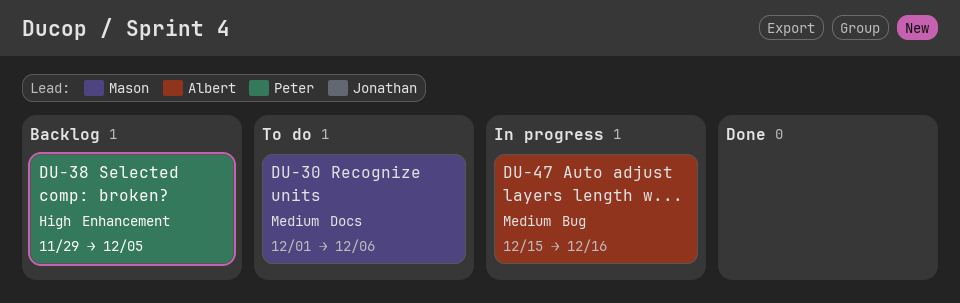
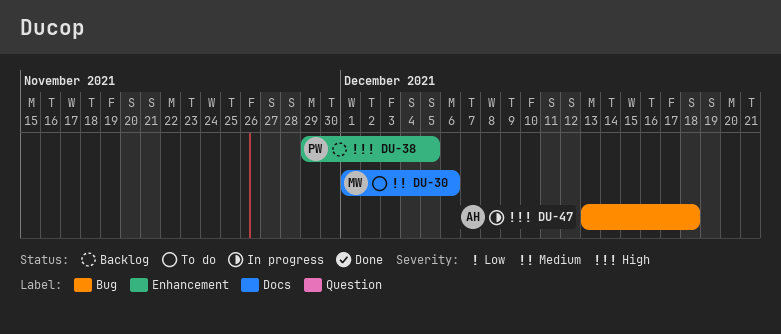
DU-47, priority: Medium -> High
DU-47, start: Dec 15 -> Dec 13
DU-47, due: Dec 16 -> Dec 18

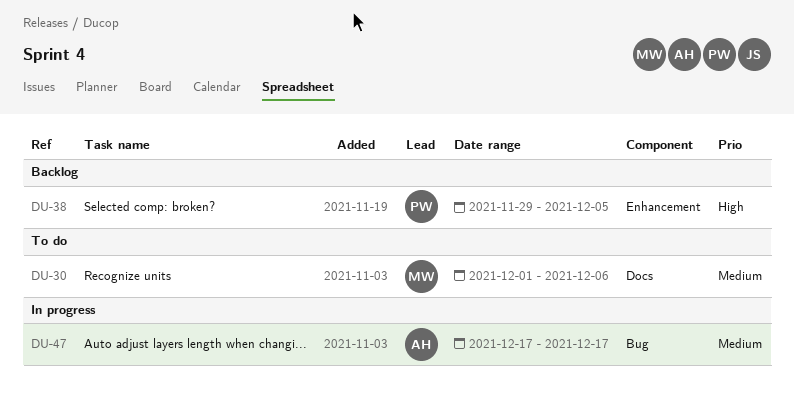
DU-47, priority: High -> Medium
DU-47, start: Dec 13 -> Dec 17
DU-47, due: Dec 18 -> Dec 17

